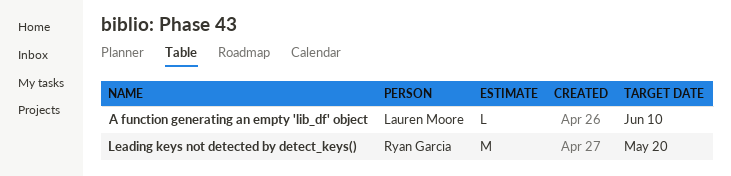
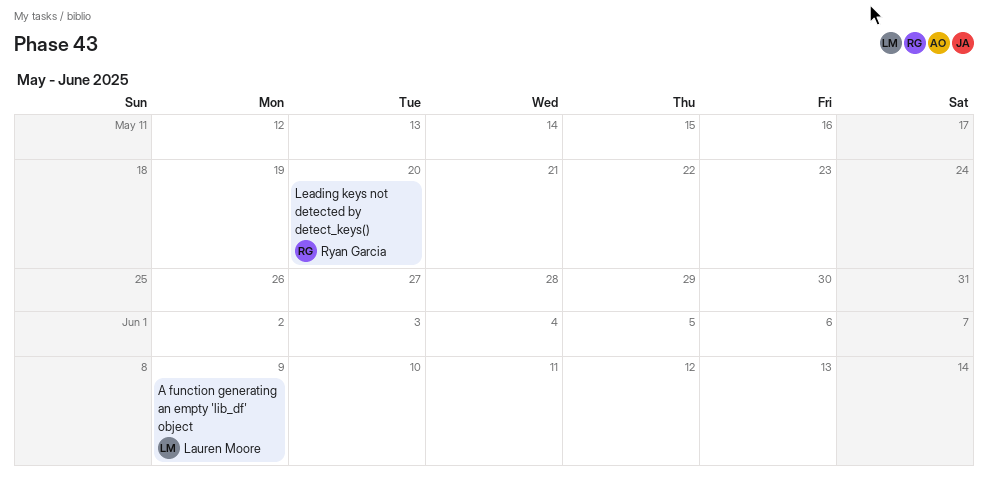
A function generating an empty 'lib_df' object, due: Jun 10 -> Jun 9

